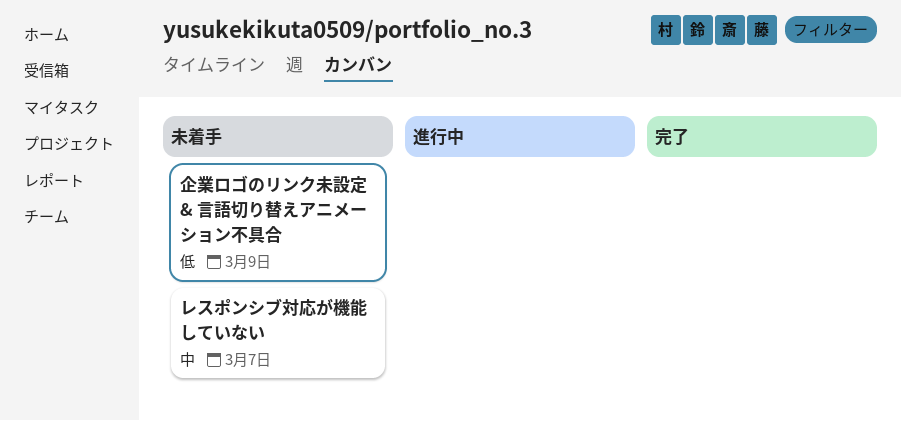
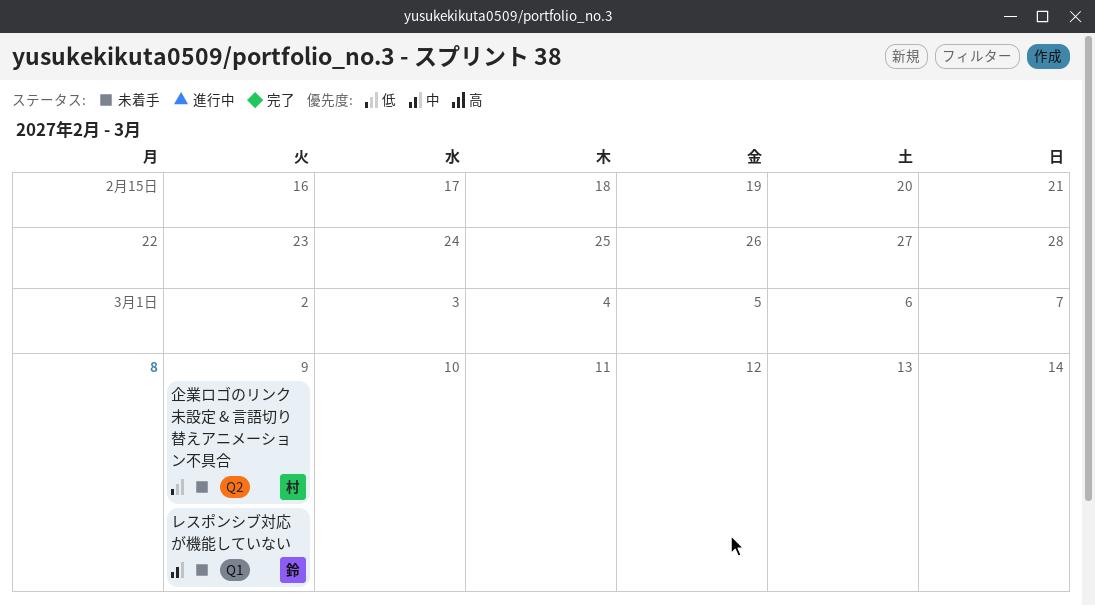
レスポンシブ対応が機能していない, due: Mar 7 -> Mar 9

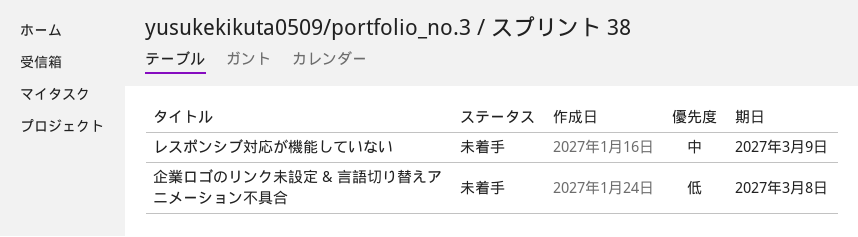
企業ロゴのリンク未設定 & 言語切り替えアニメーション不具合, due: Mar 9 -> Mar 8

